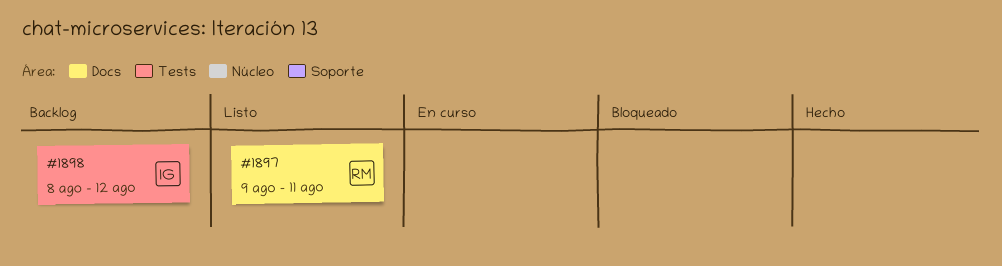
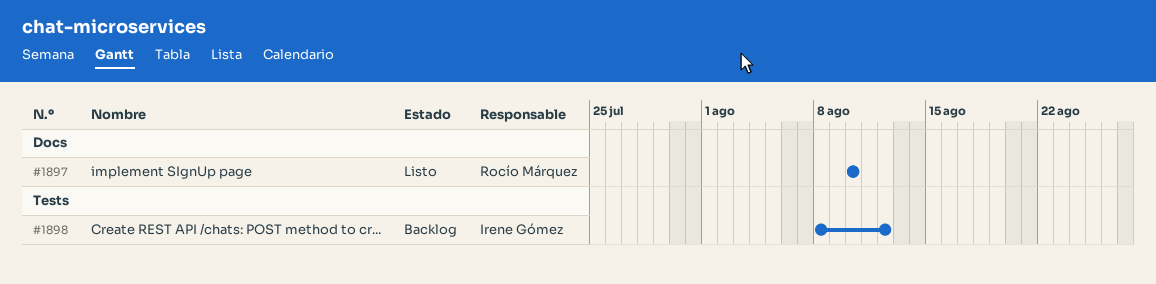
#1897, start: Aug 9 -> Aug 10
#1897, due: Aug 11 -> Aug 10

